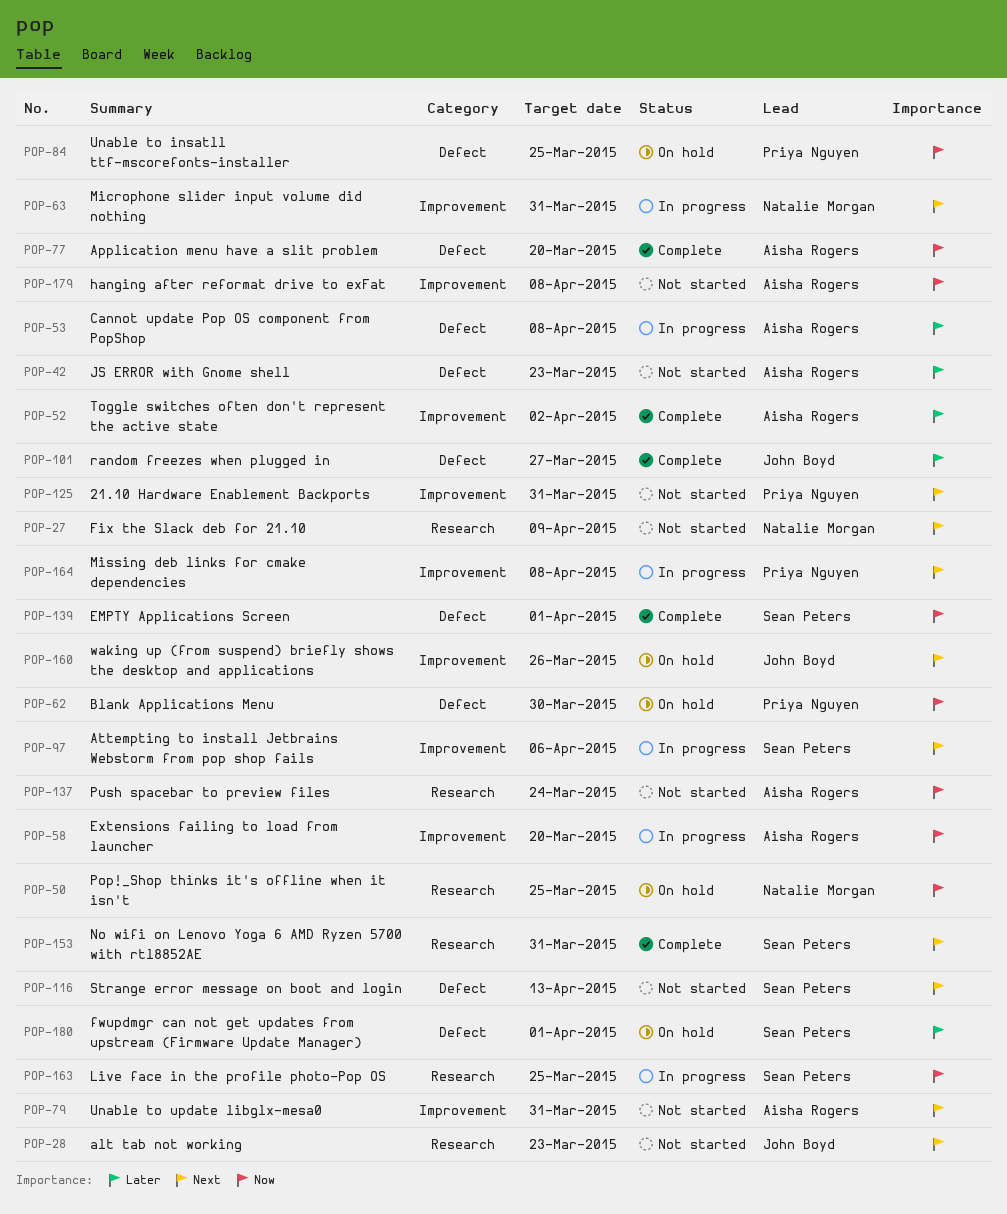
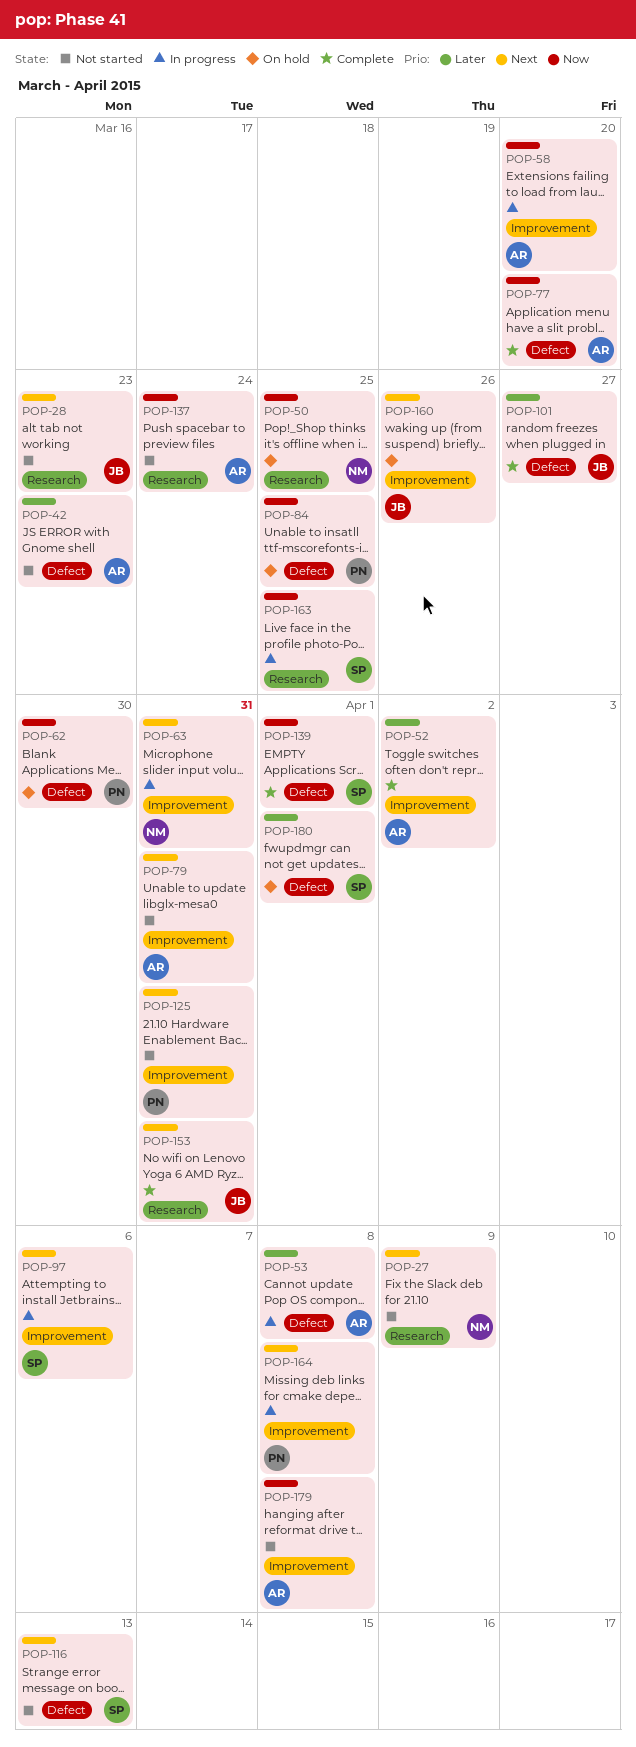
POP-153, owner: Sean Peters -> John Boyd

